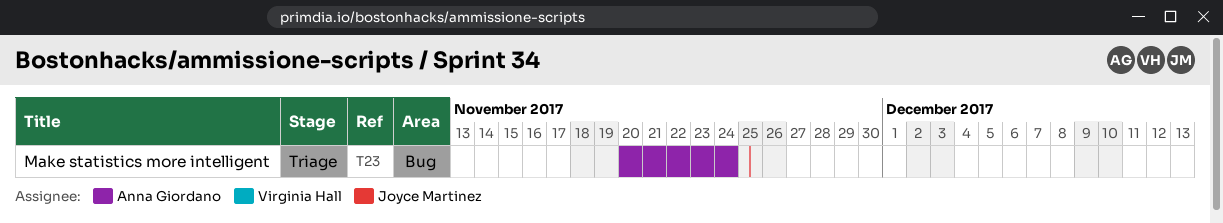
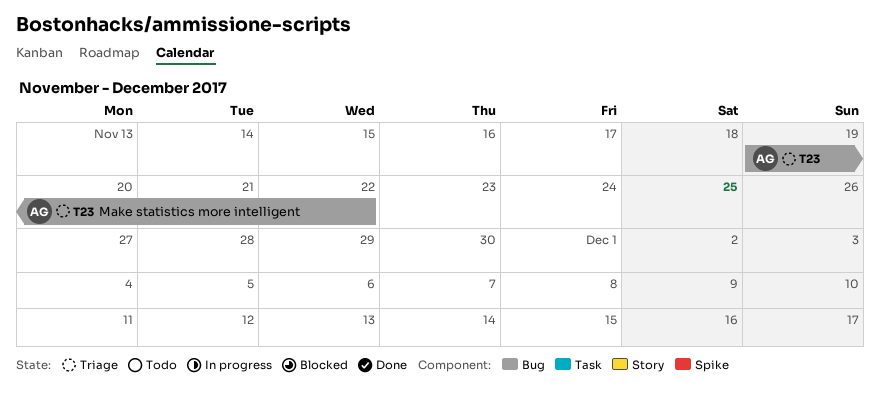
T23, start: Nov 20 -> Nov 19
T23, due: Nov 24 -> Nov 22

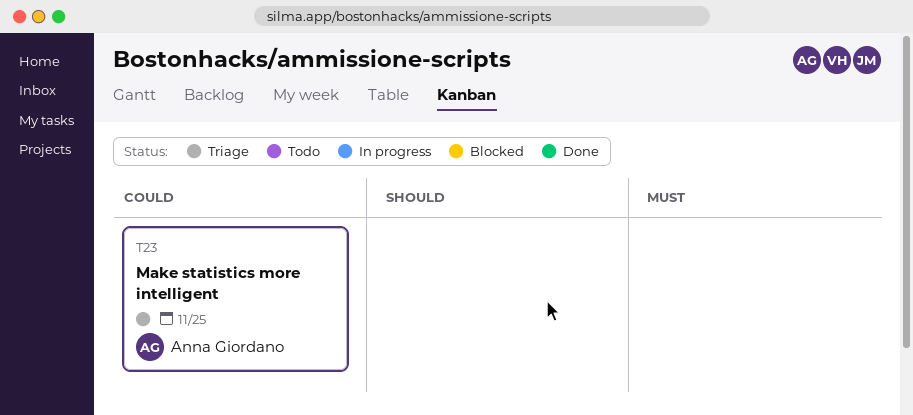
T23, due: Nov 22 -> Nov 25

